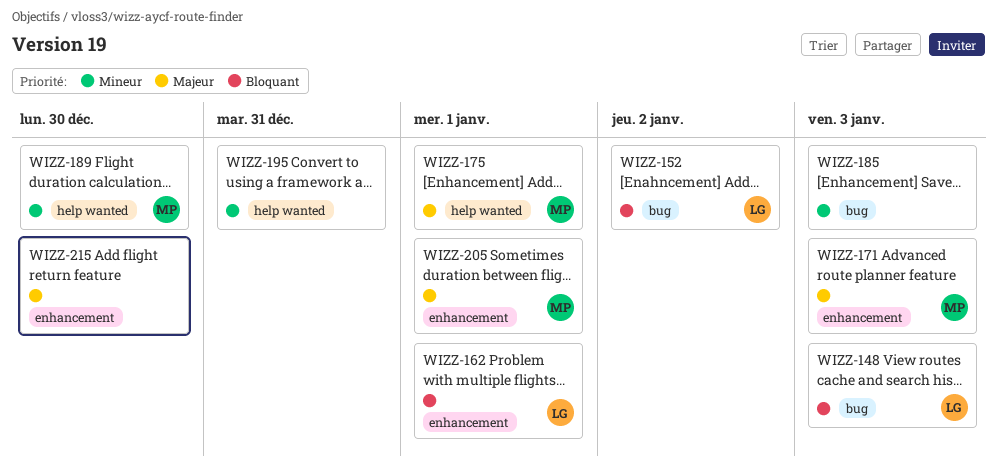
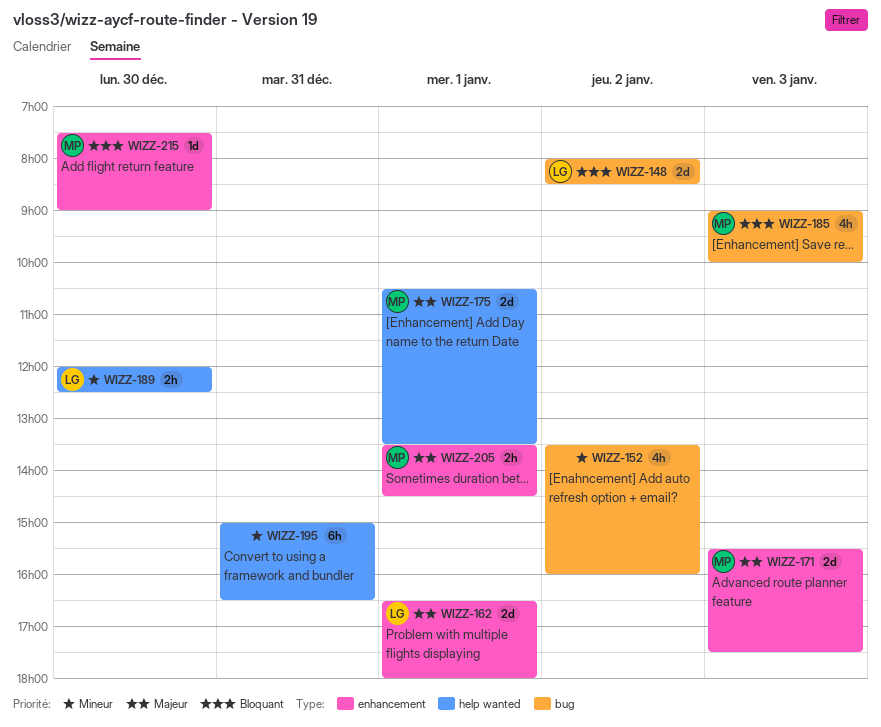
WIZZ-148, day: Jan 3 -> Jan 2
WIZZ-152, owner: LG -> none
WIZZ-152, priority: Bloquant -> Mineur
WIZZ-162, priority: Bloquant -> Majeur
WIZZ-185, owner: none -> MP
WIZZ-185, priority: Mineur -> Bloquant
WIZZ-189, owner: MP -> LG
WIZZ-215, owner: none -> MP
WIZZ-215, priority: Majeur -> Bloquant

